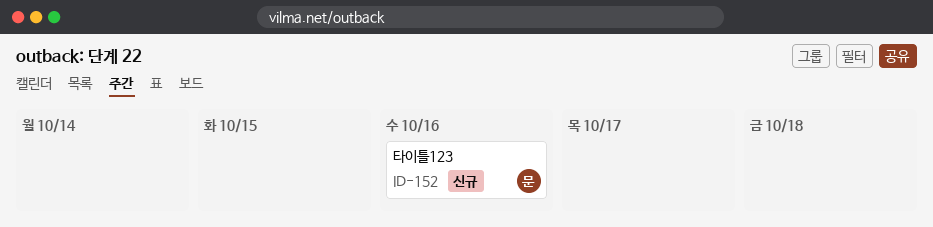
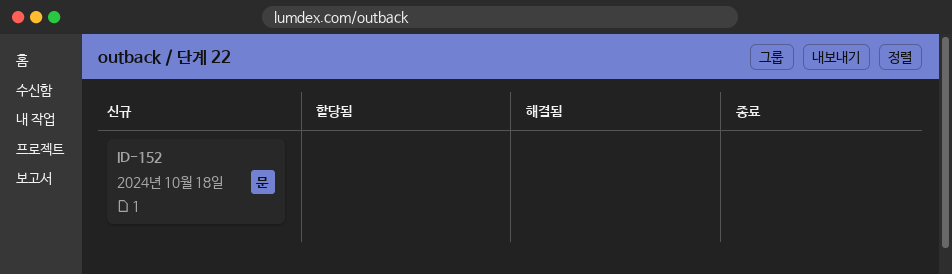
ID-152, due: Oct 16 -> Oct 18

